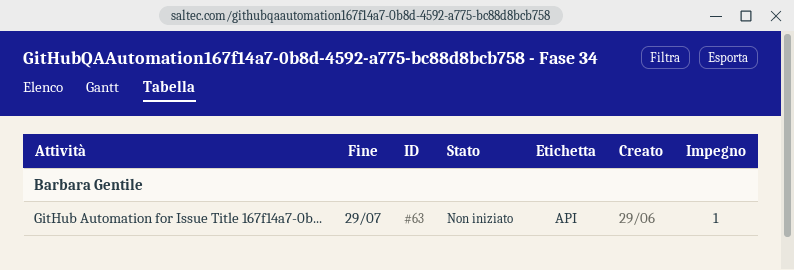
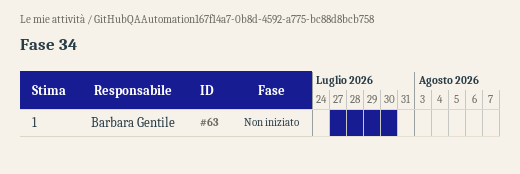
#63, due: Jul 29 -> Jul 30

